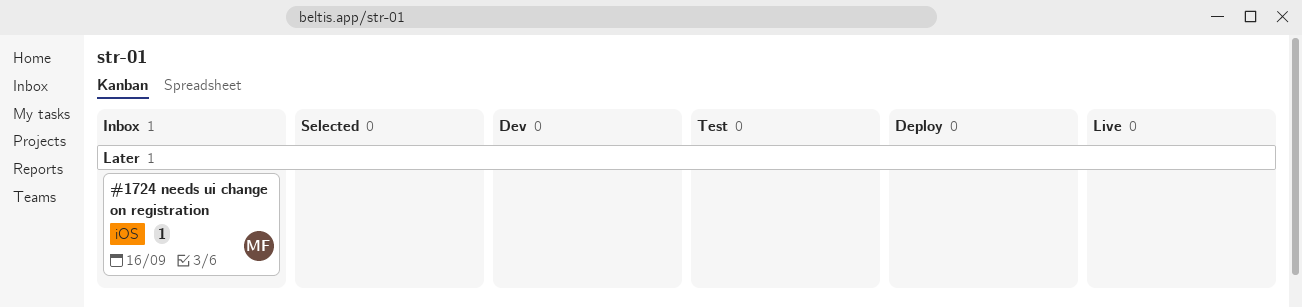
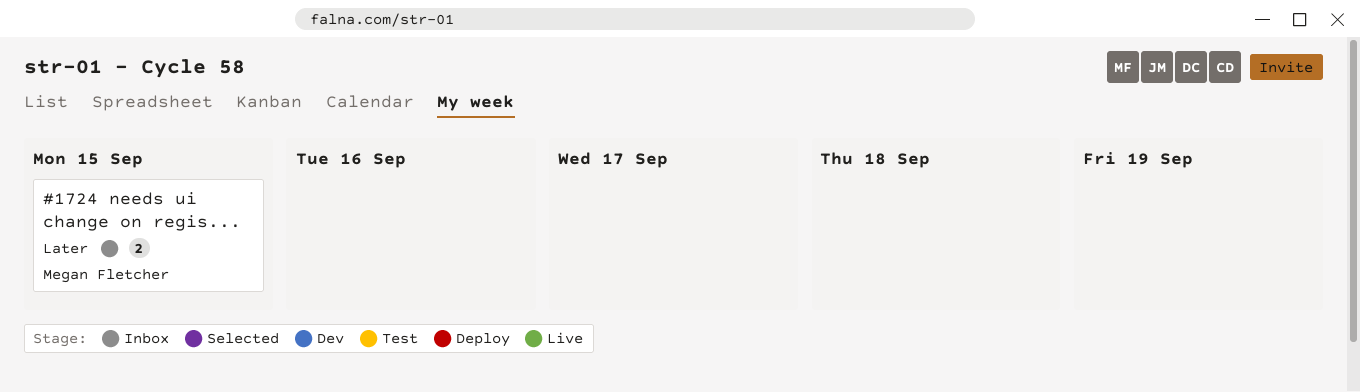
#1724, estimate: 1 -> 2
#1724, due: Sep 16 -> Sep 15

